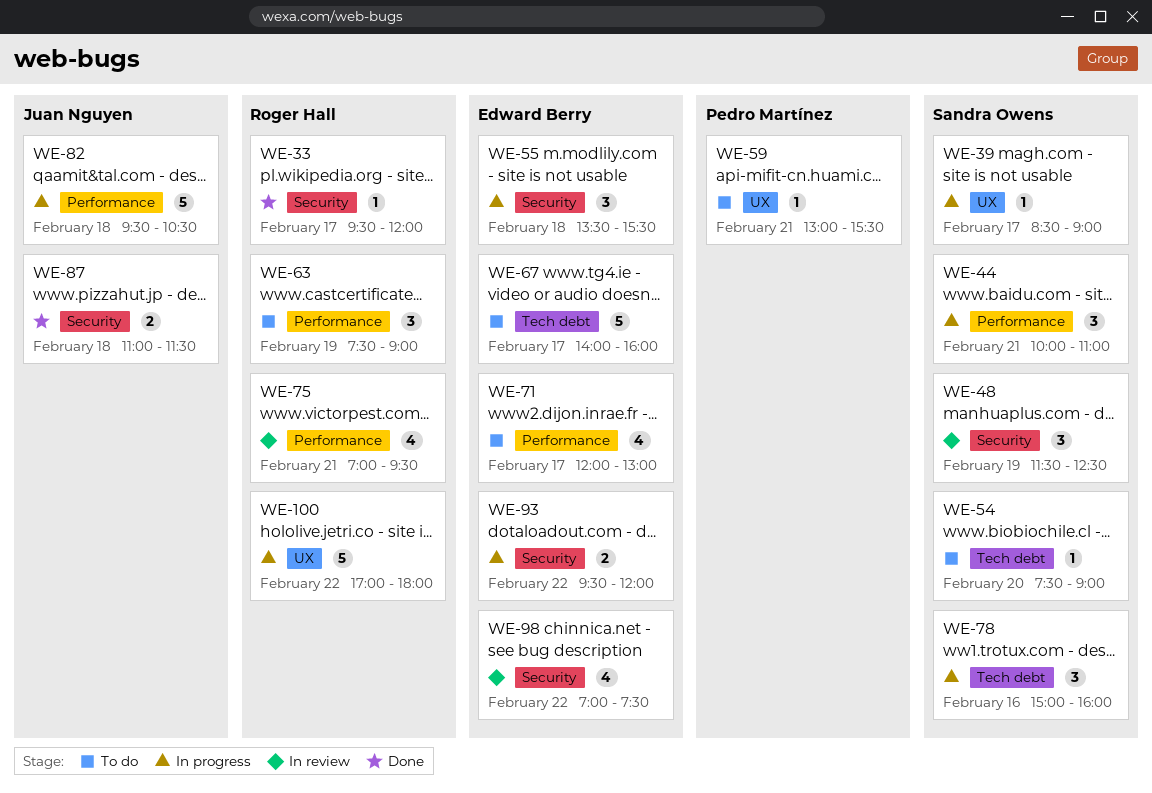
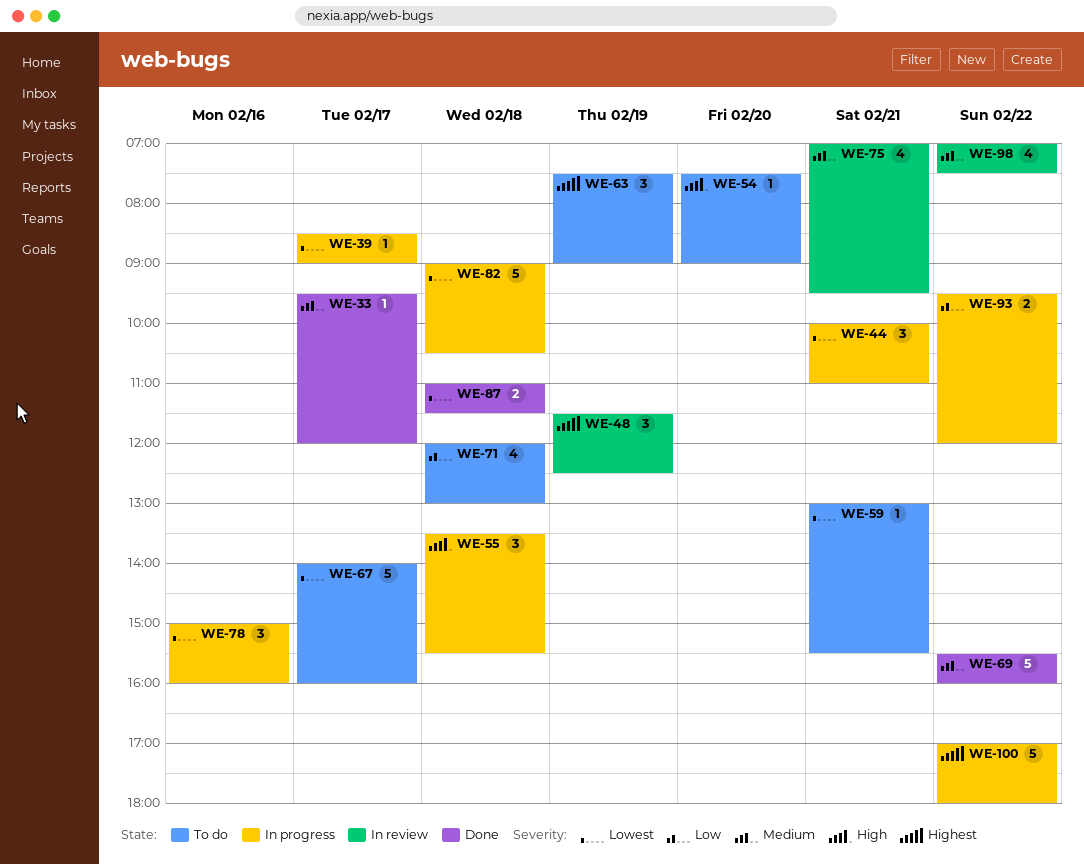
WE-69: none -> present
WE-71, day: Feb 17 -> Feb 18
WE-82, begins: 09:30 -> 09:00

